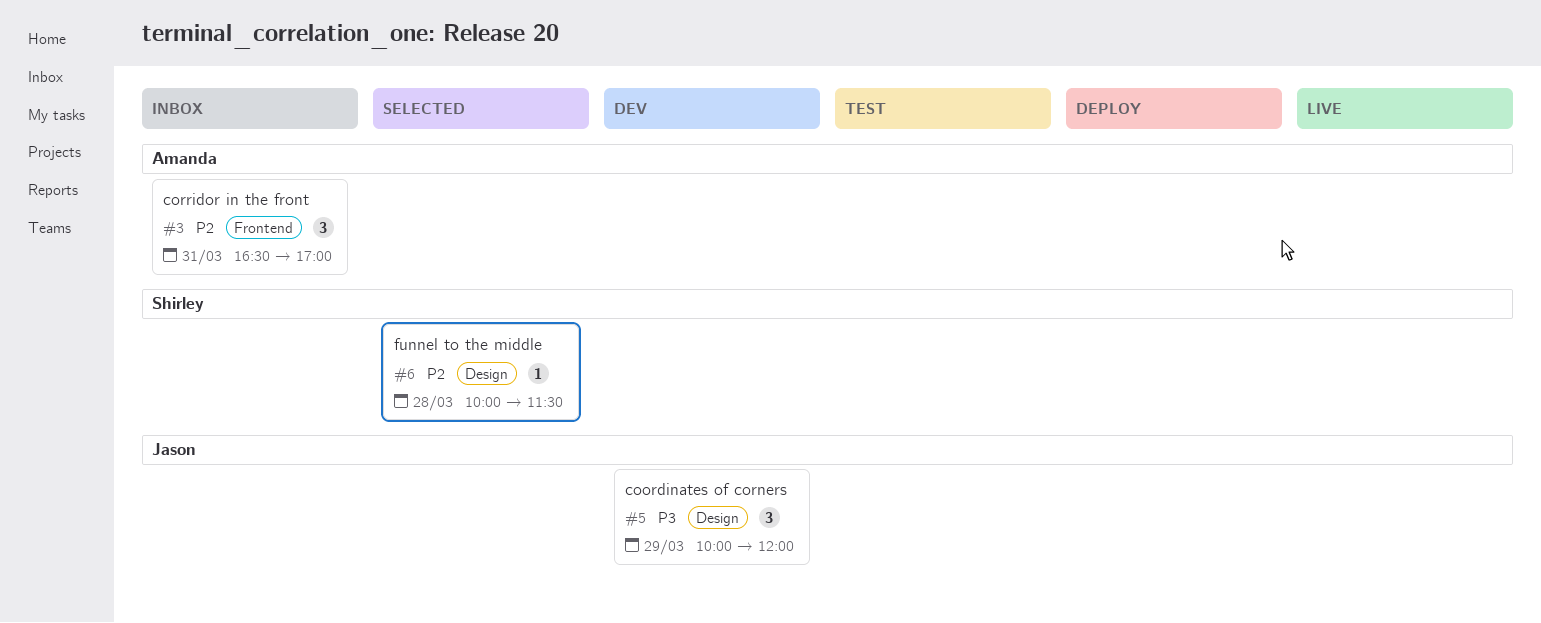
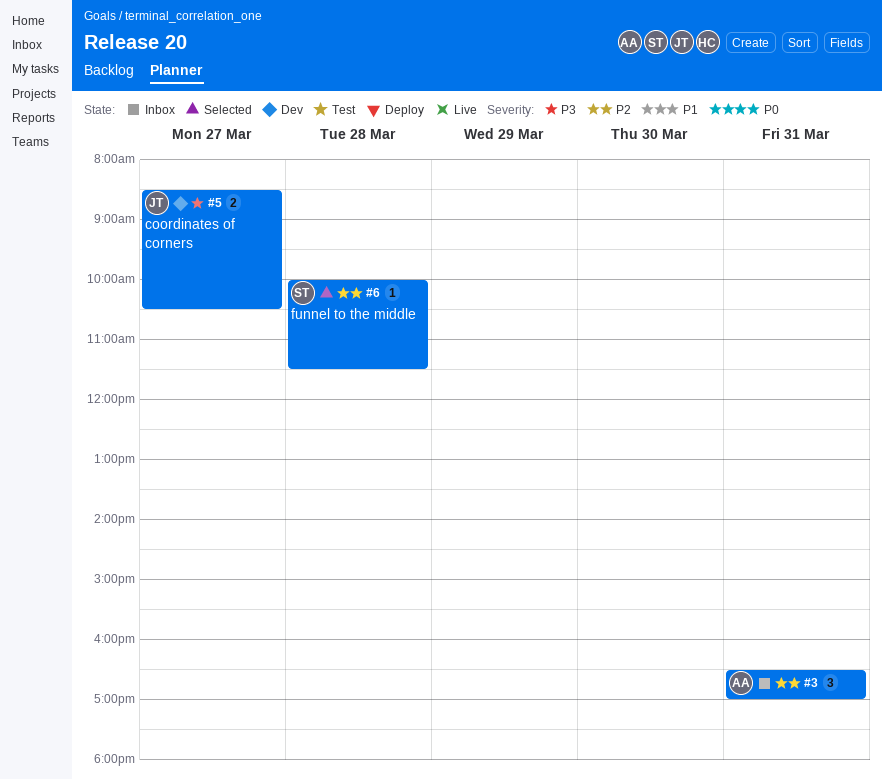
#5, estimate: 3 -> 2
#5, day: Mar 29 -> Mar 27
#5, begins: 10:00 -> 08:30
#5, ends: 12:00 -> 10:30

